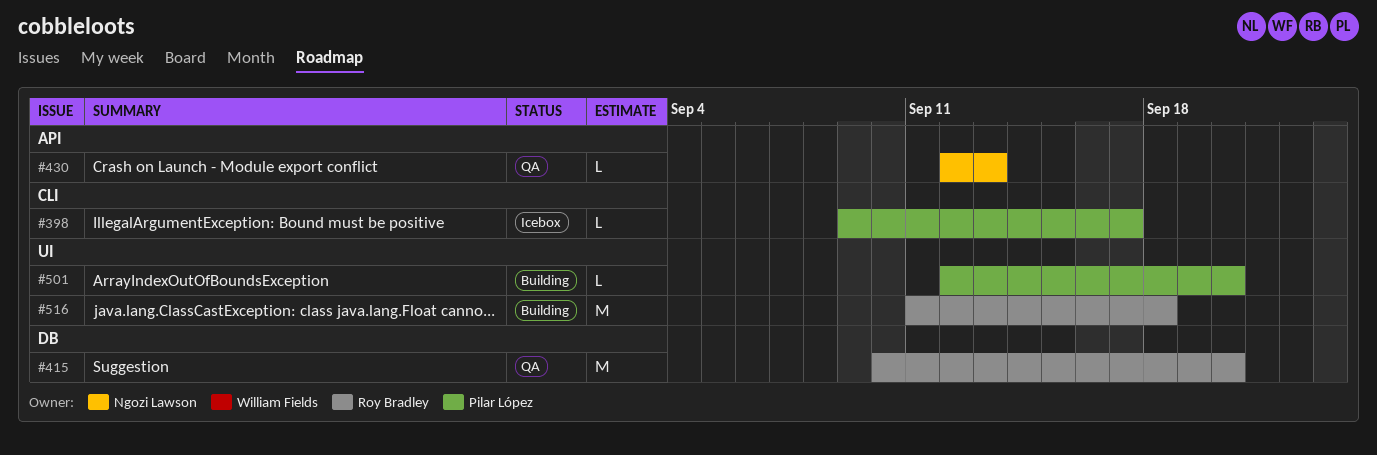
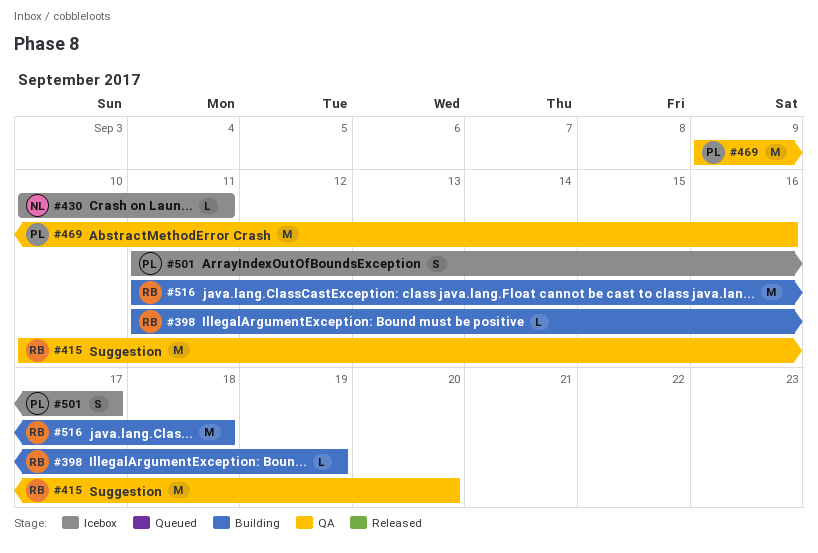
#398, status: Icebox -> Building
#398, owner: Pilar López -> Roy Bradley
#398, start: Sep 9 -> Sep 11
#398, due: Sep 17 -> Sep 19
#430, status: QA -> Icebox
#430, start: Sep 12 -> Sep 10
#430, due: Sep 13 -> Sep 11
#469: none -> present
#501, status: Building -> Icebox
#501, estimate: L -> S
#501, start: Sep 12 -> Sep 11
#501, due: Sep 20 -> Sep 17

